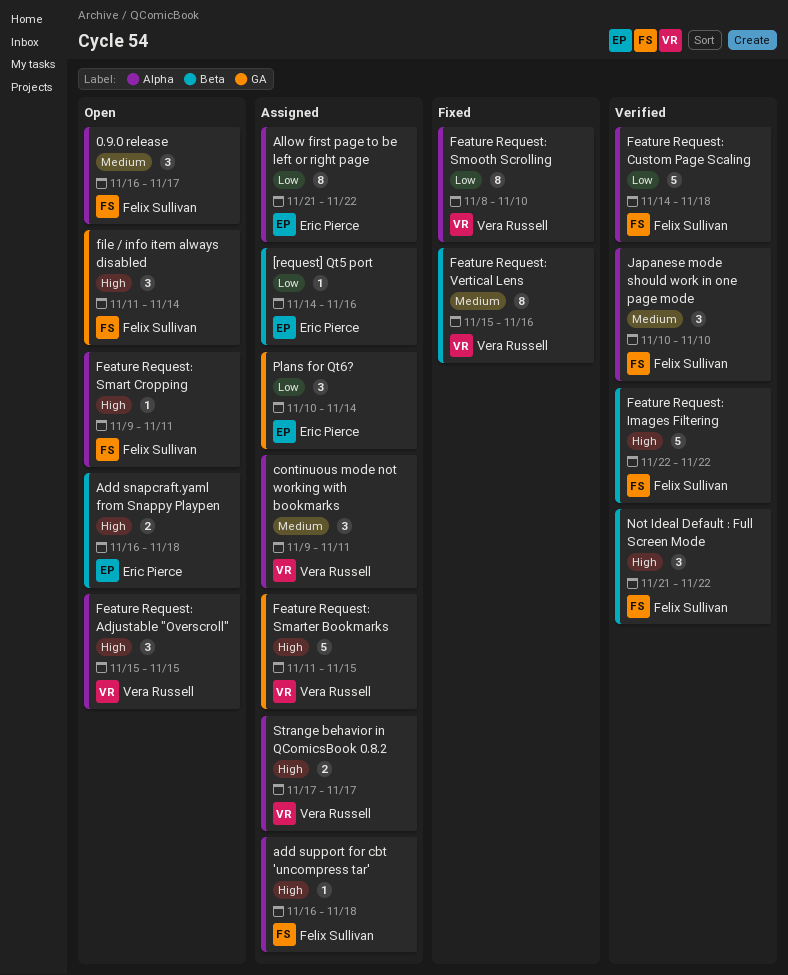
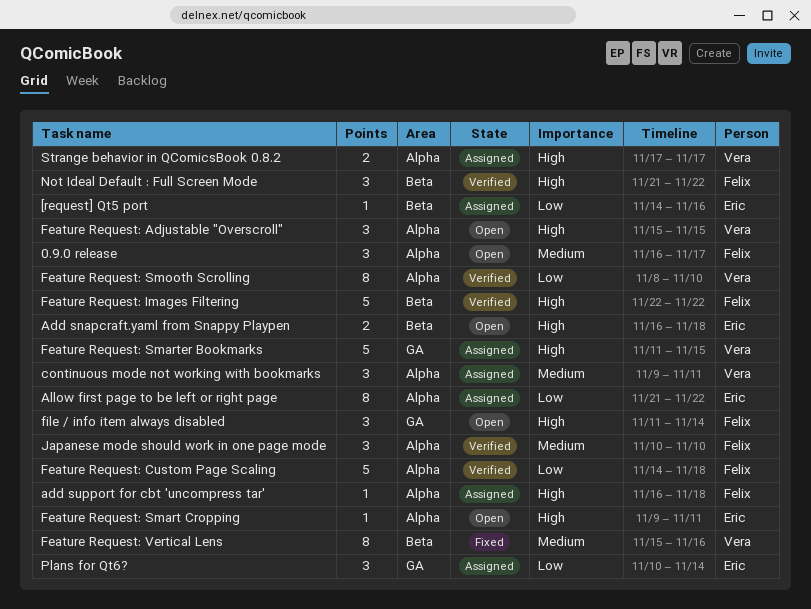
Feature Request: Smart Cropping, owner: Felix Sullivan -> Eric Pierce
Feature Request: Smooth Scrolling, status: Fixed -> Verified

